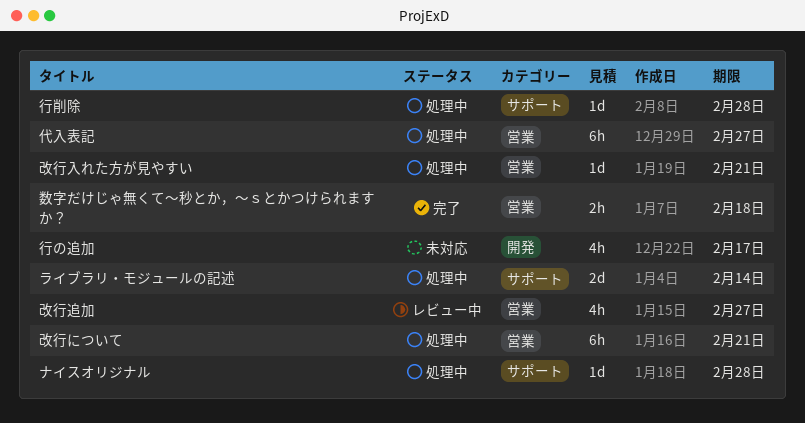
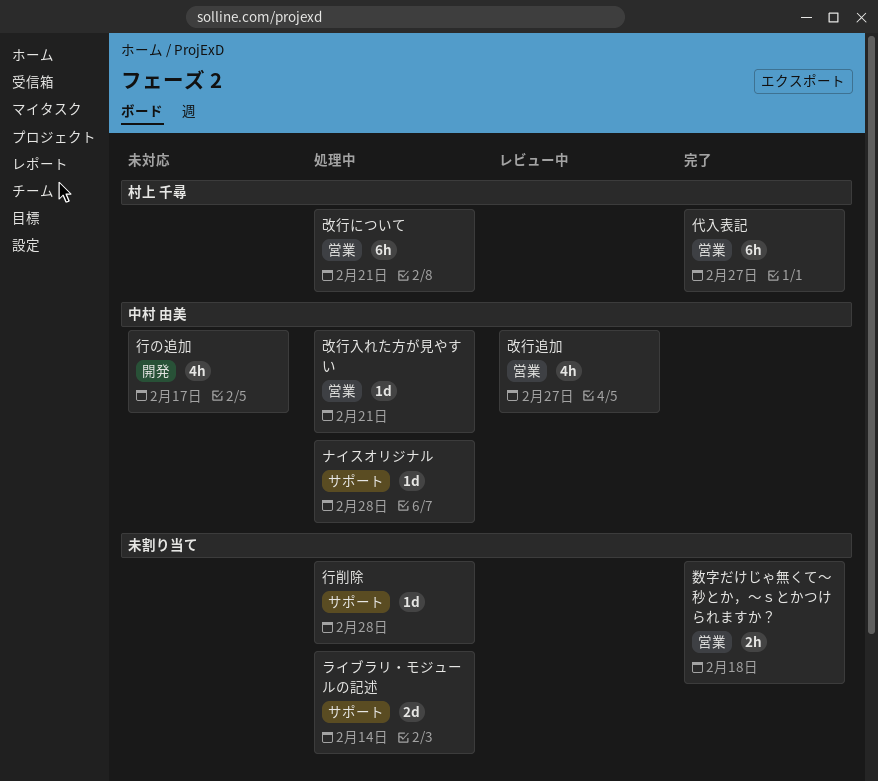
代入表記, status: 処理中 -> 完了

